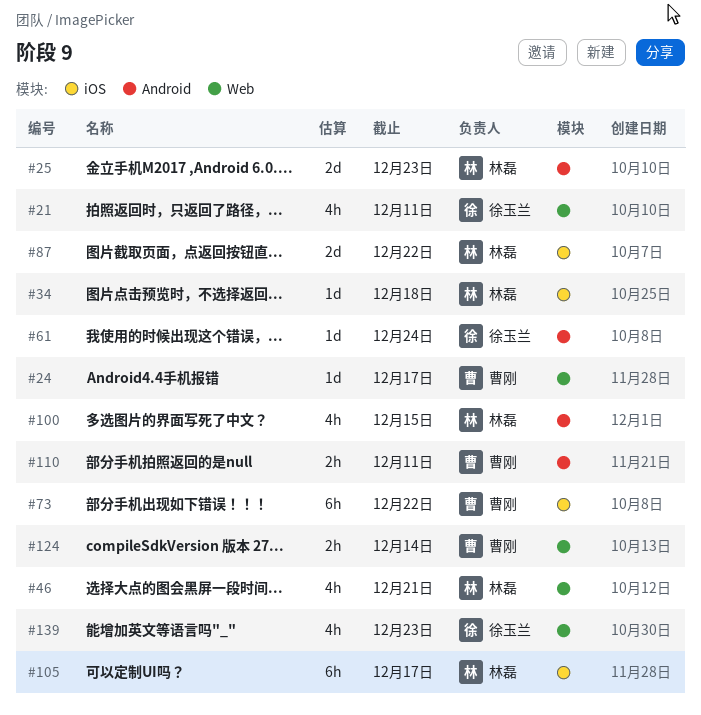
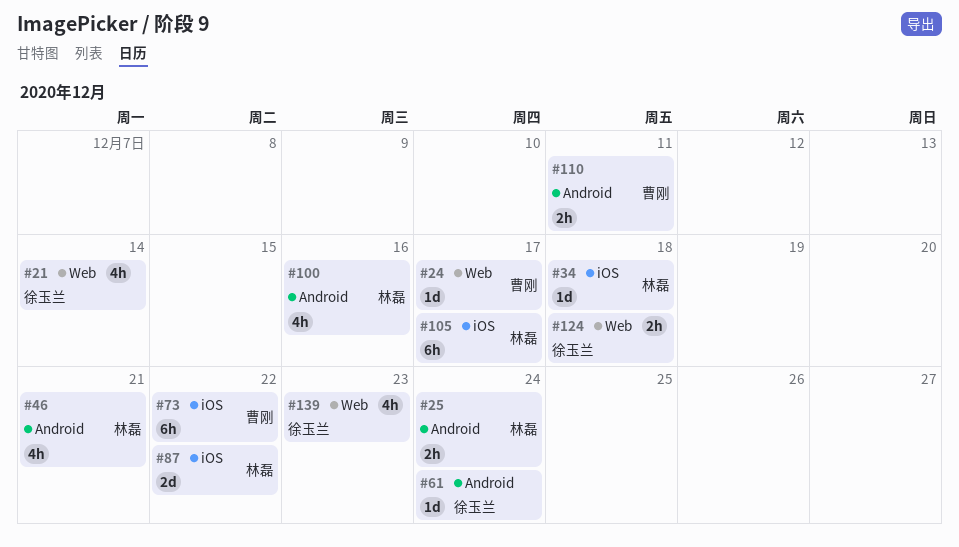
#21, due: Dec 11 -> Dec 14
#25, estimate: 2d -> 2h
#25, due: Dec 23 -> Dec 24
#46, label: Web -> Android
#100, due: Dec 15 -> Dec 16
#124, owner: 曹刚 -> 徐玉兰
#124, due: Dec 14 -> Dec 18

